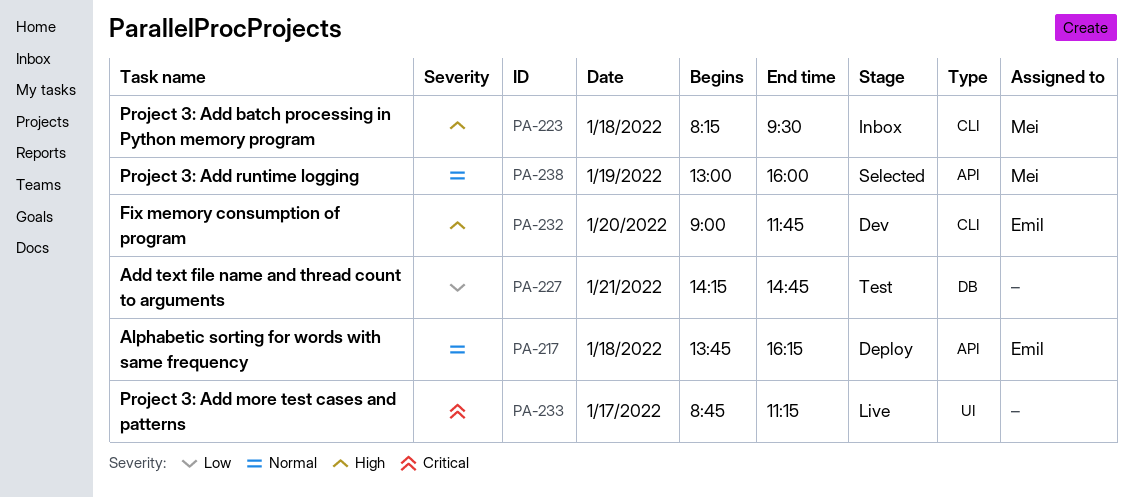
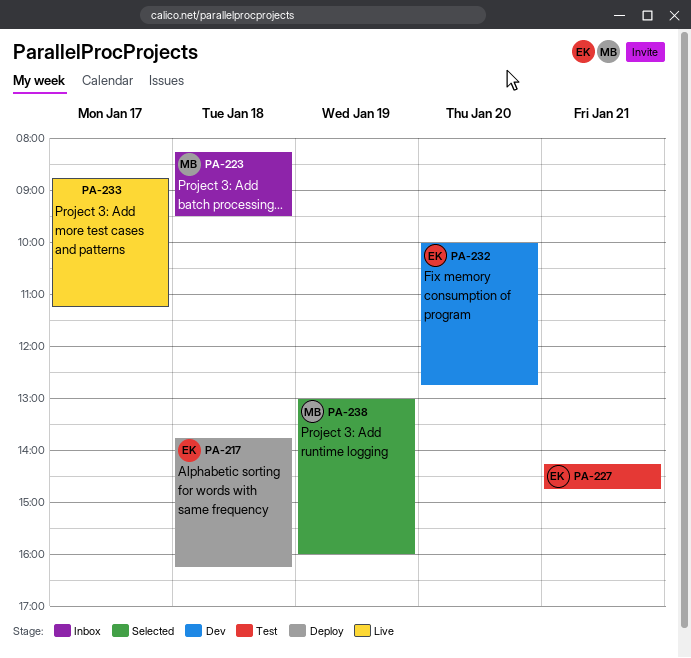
PA-227, owner: none -> Emil
PA-232, begins: 09:00 -> 10:00
PA-232, ends: 11:45 -> 12:45

